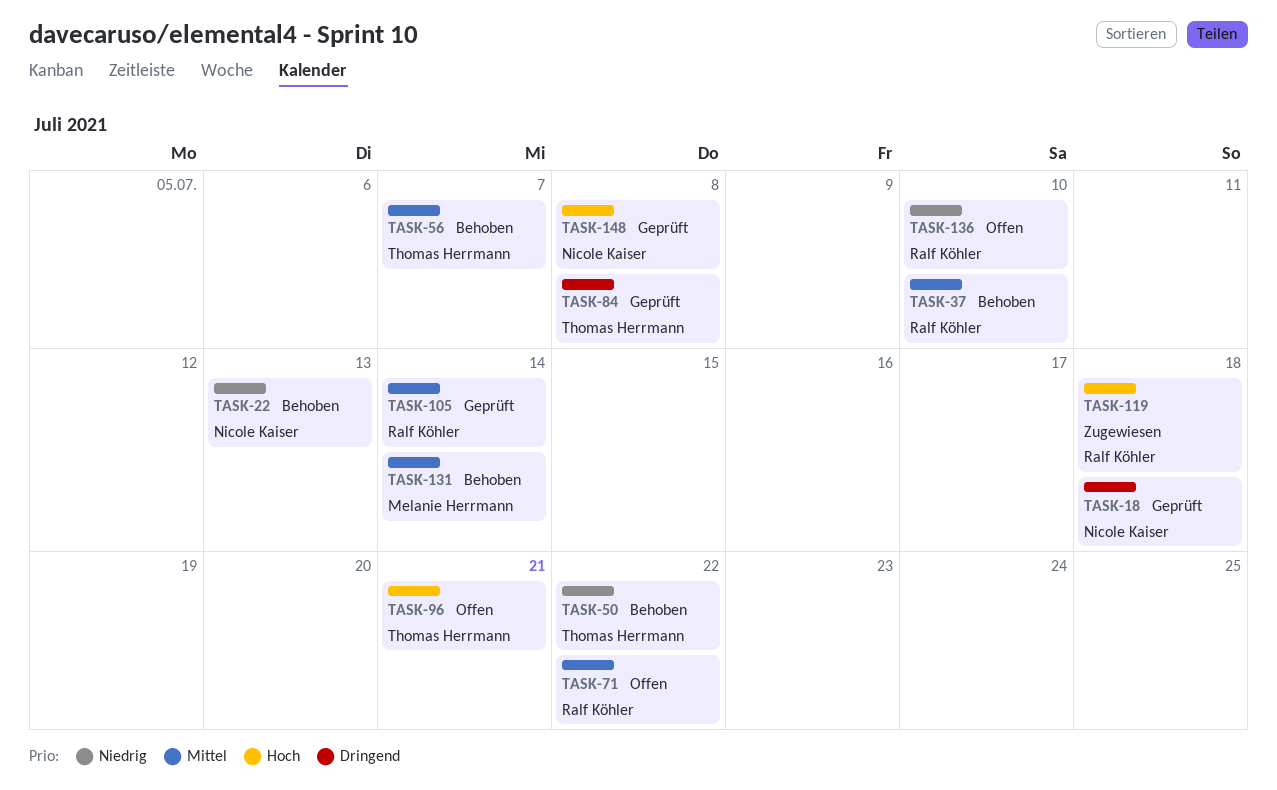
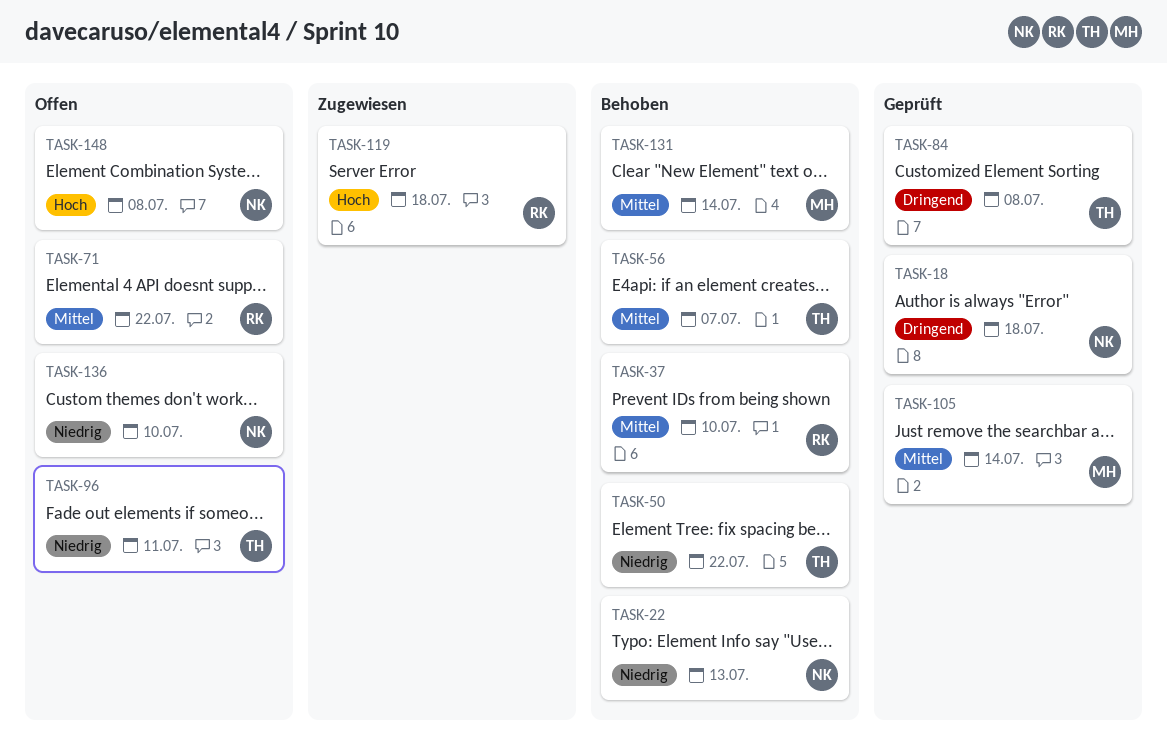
TASK-96, priority: Hoch -> Niedrig
TASK-96, due: Jul 21 -> Jul 11
TASK-105, owner: Ralf Köhler -> Melanie Herrmann
TASK-136, owner: Ralf Köhler -> Nicole Kaiser
TASK-148, status: Geprüft -> Offen

